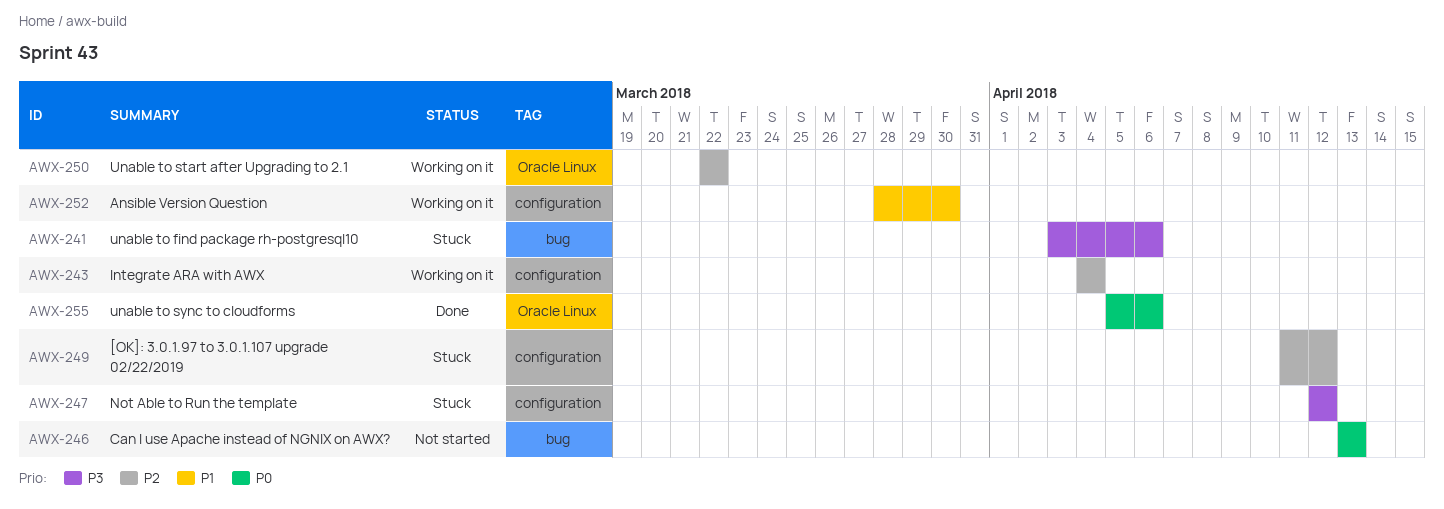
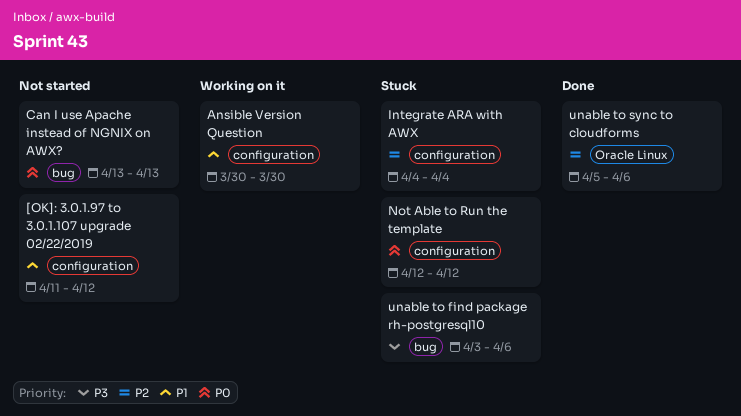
[OK]: 3.0.1.97 to 3.0.1.107 upgrade 02/22/2019, status: Stuck -> Not started
[OK]: 3.0.1.97 to 3.0.1.107 upgrade 02/22/2019, priority: P2 -> P1
Ansible Version Question, start: Mar 28 -> Mar 30
Integrate ARA with AWX, status: Working on it -> Stuck
Not Able to Run the template, priority: P3 -> P0
Unable to start after Upgrading to 2.1: present -> none
unable to sync to cloudforms, priority: P0 -> P2

